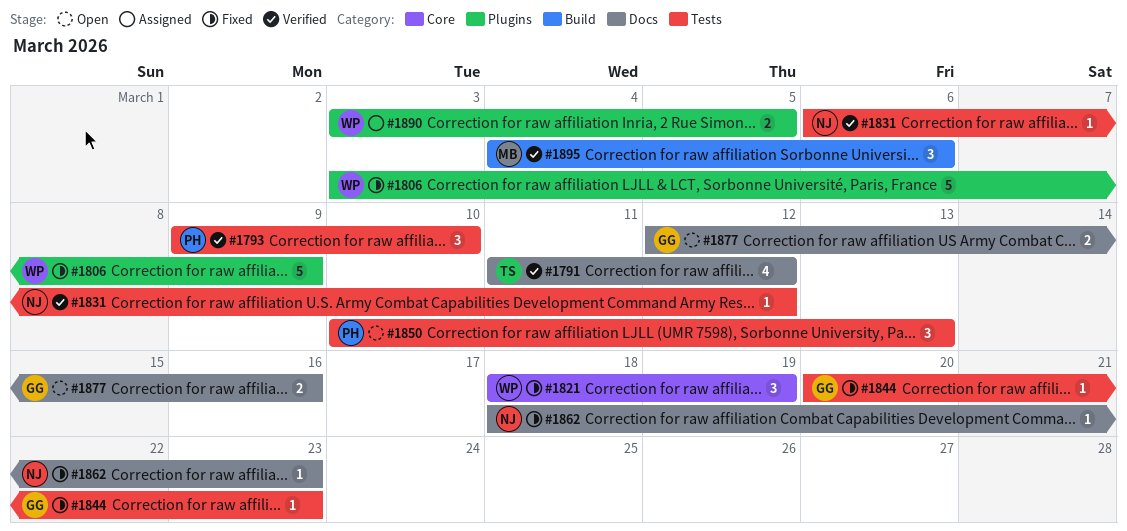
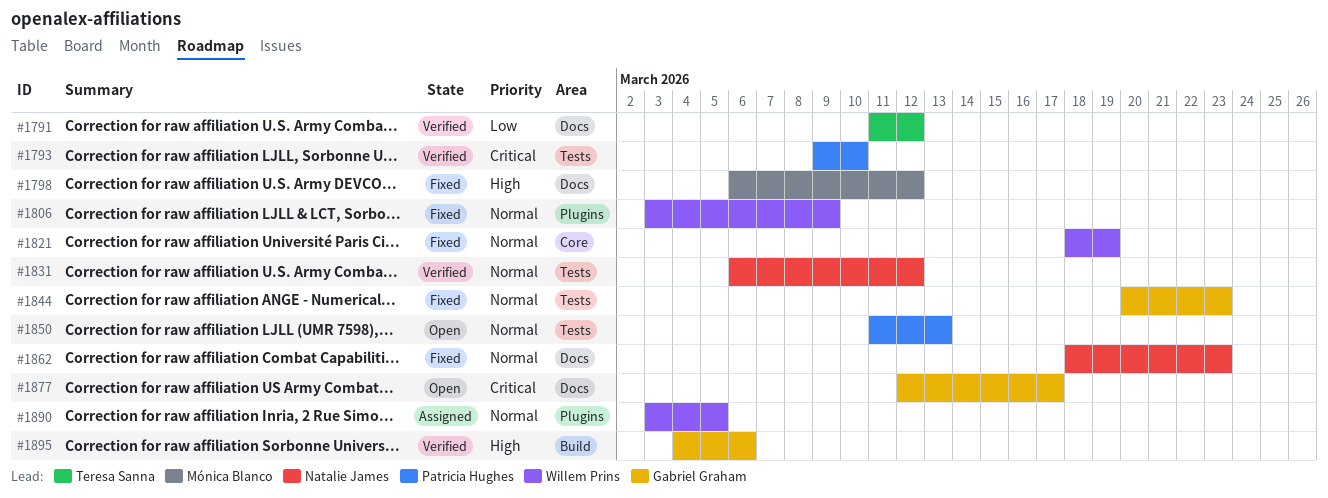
#1798: none -> present
#1850, start: Mar 10 -> Mar 11
#1877, due: Mar 16 -> Mar 17
#1895, owner: Mónica Blanco -> Gabriel Graham

